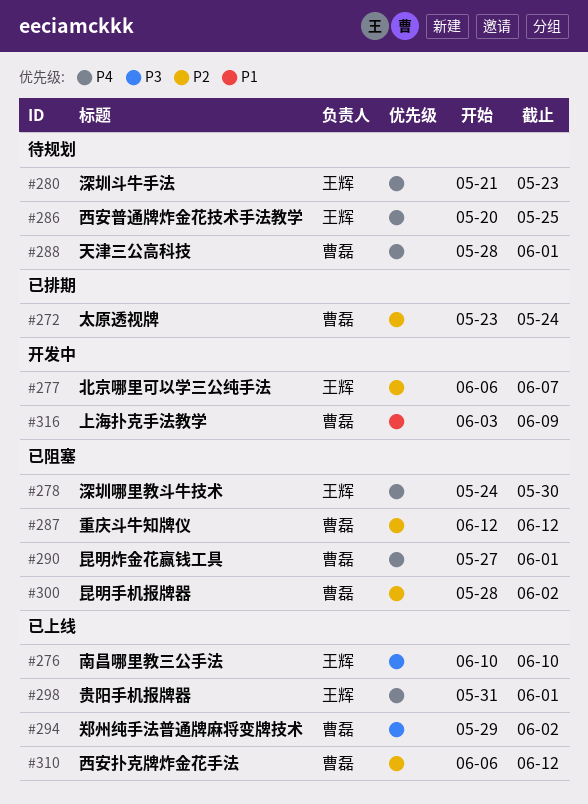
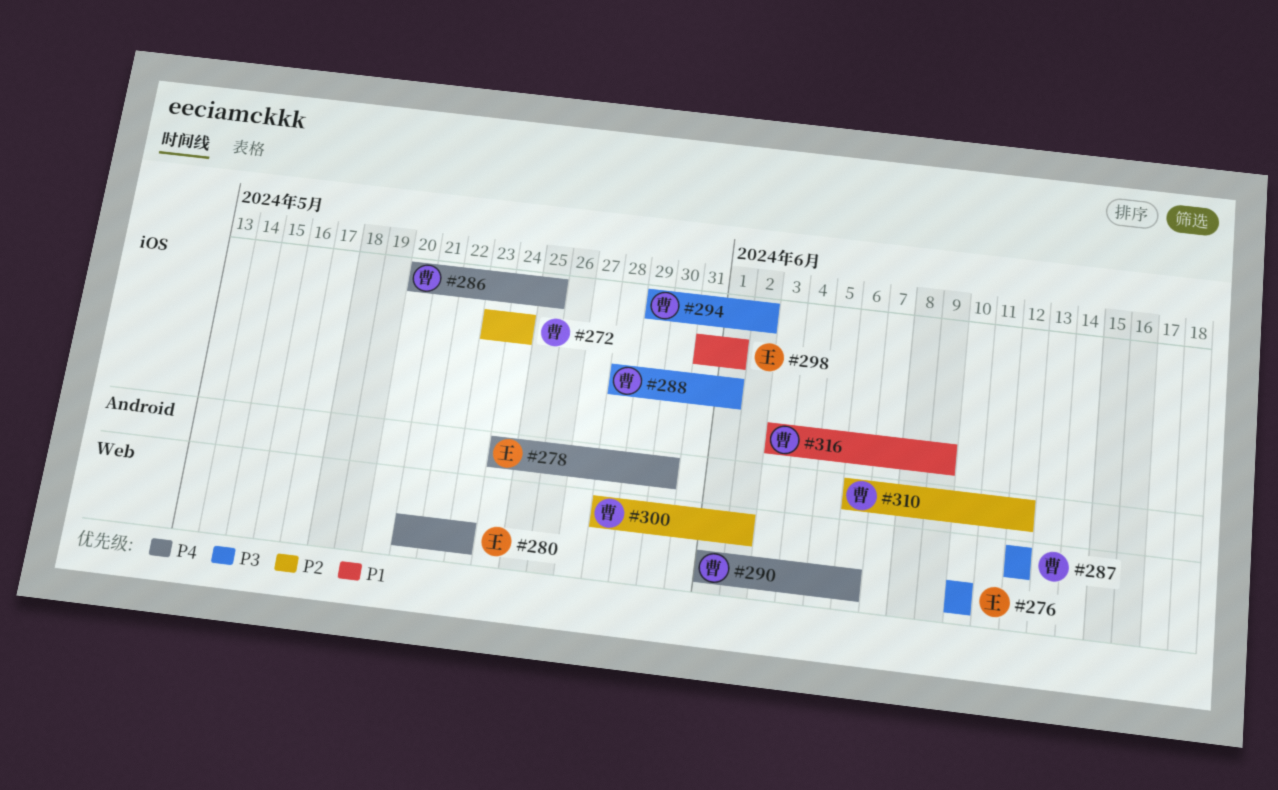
#277: present -> none
#286, owner: 王辉 -> 曹磊
#287, priority: P2 -> P3
#288, priority: P4 -> P3
#290, start: May 27 -> Jun 1
#290, due: Jun 1 -> Jun 6
#298, priority: P4 -> P1

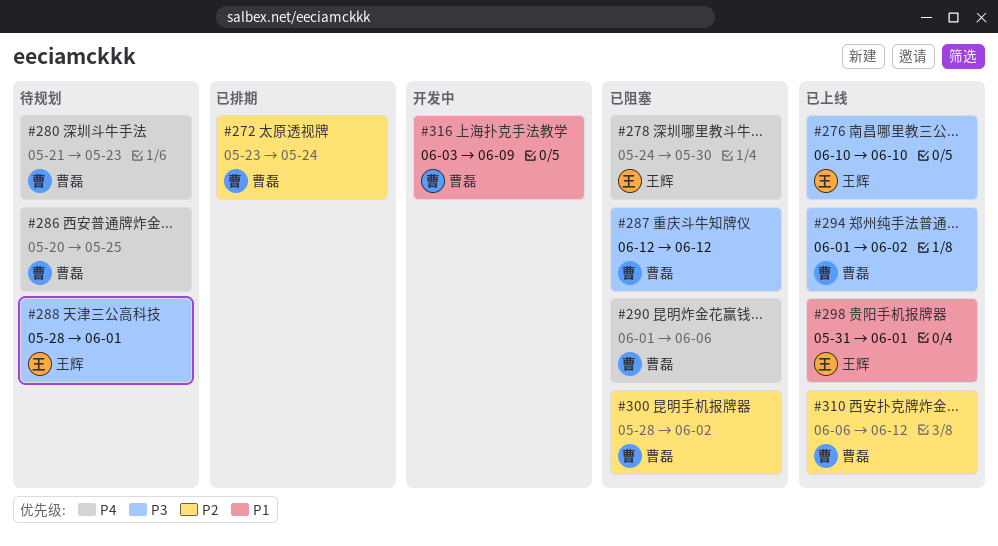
#280, owner: 王辉 -> 曹磊
#288, owner: 曹磊 -> 王辉
#294, start: May 29 -> Jun 1

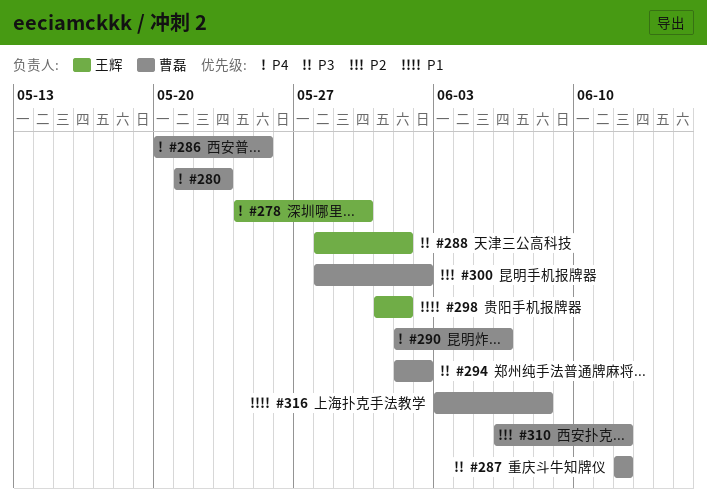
#272: present -> none
#276: present -> none
#316, due: Jun 9 -> Jun 8

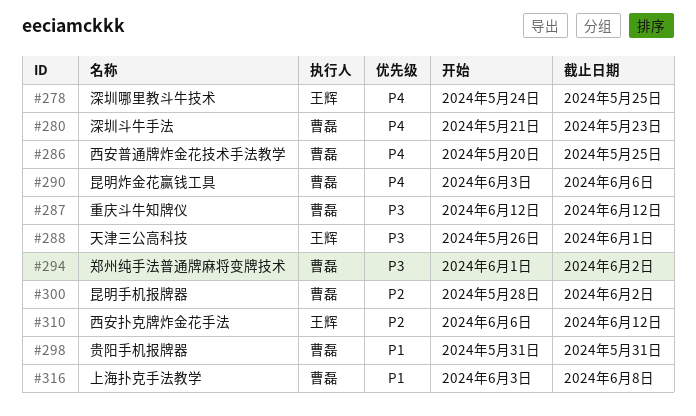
#278, due: May 30 -> May 25
#288, start: May 28 -> May 26
#290, start: Jun 1 -> Jun 3
#298, owner: 王辉 -> 曹磊
#298, due: Jun 1 -> May 31
#310, owner: 曹磊 -> 王辉

